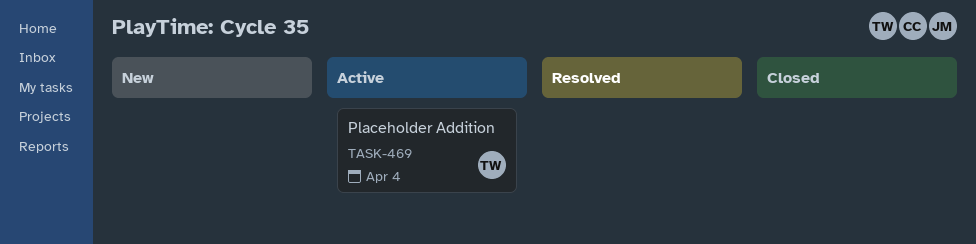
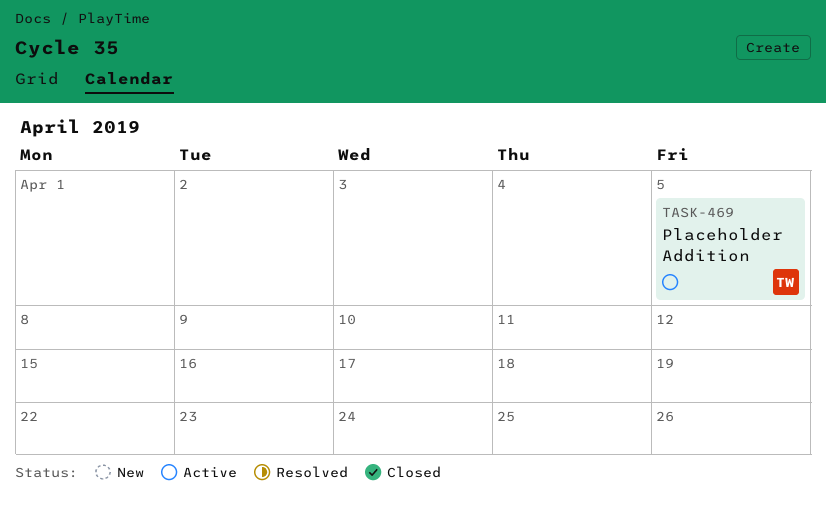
TASK-469, due: Apr 4 -> Apr 5

